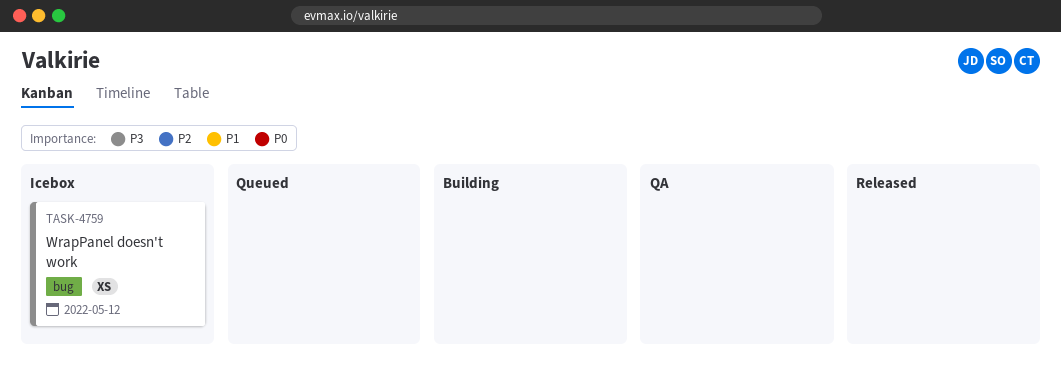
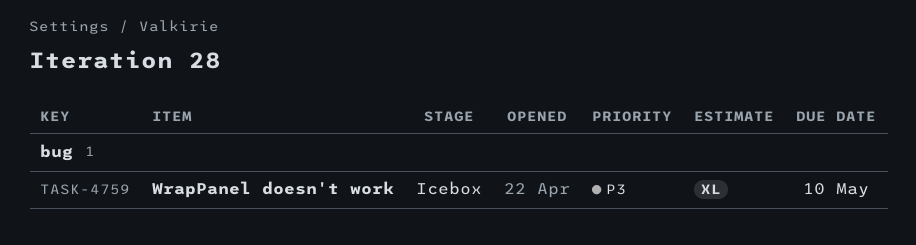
TASK-4759, estimate: XS -> XL
TASK-4759, due: May 12 -> May 10

